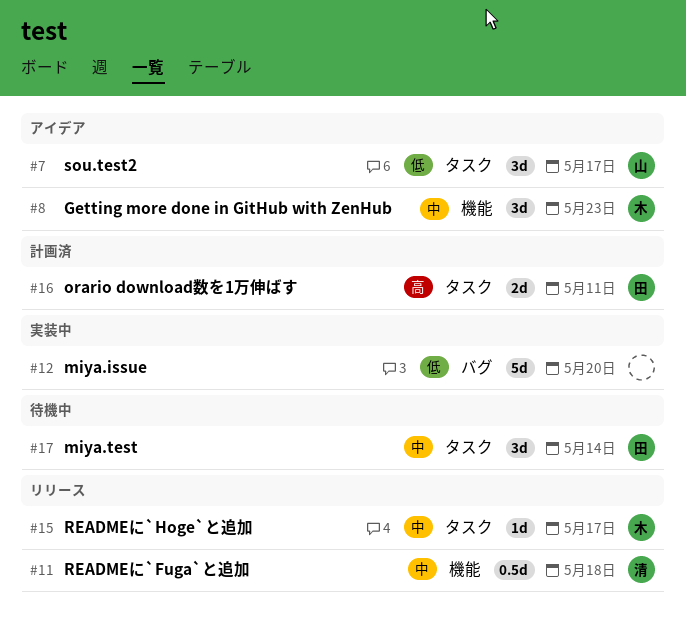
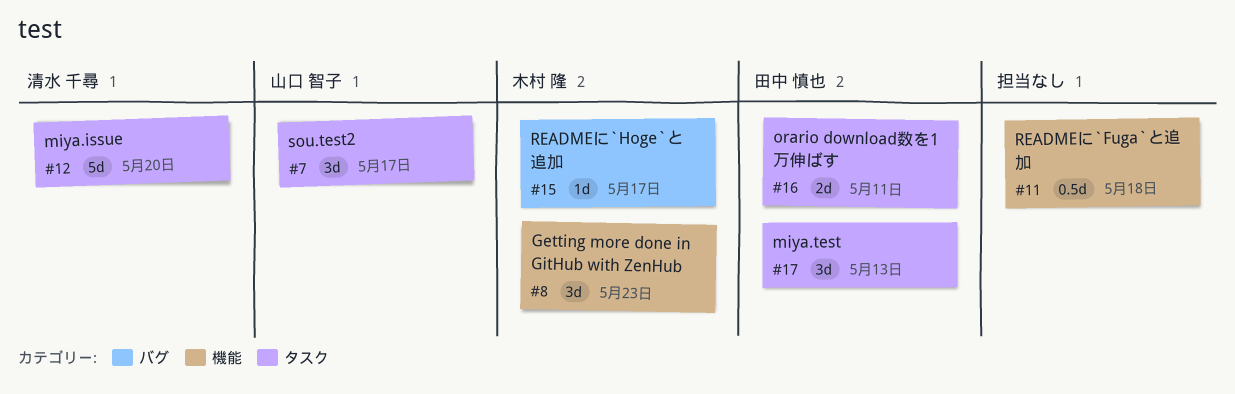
#11, owner: 清水 千尋 -> none
#12, owner: none -> 清水 千尋
#12, label: バグ -> タスク
#15, label: タスク -> バグ
#17, due: May 14 -> May 13

